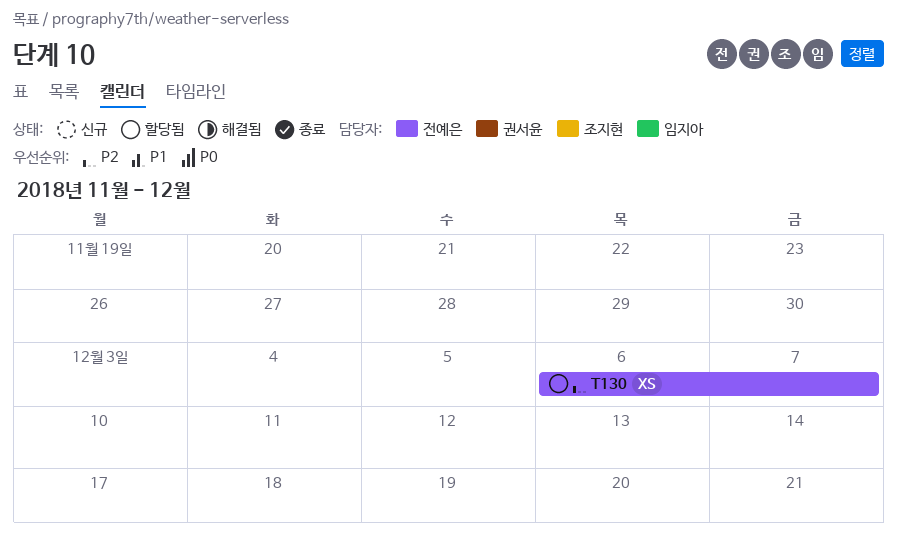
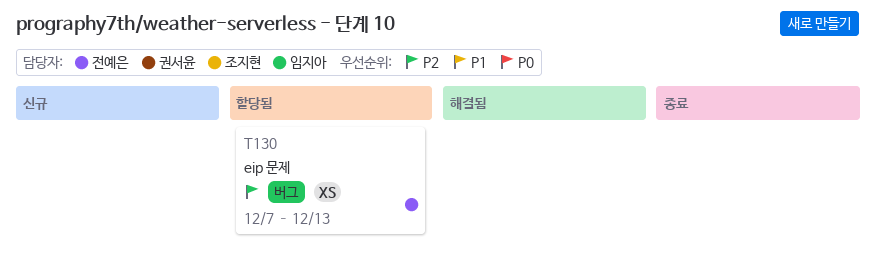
T130, start: Dec 6 -> Dec 7
T130, due: Dec 7 -> Dec 13

